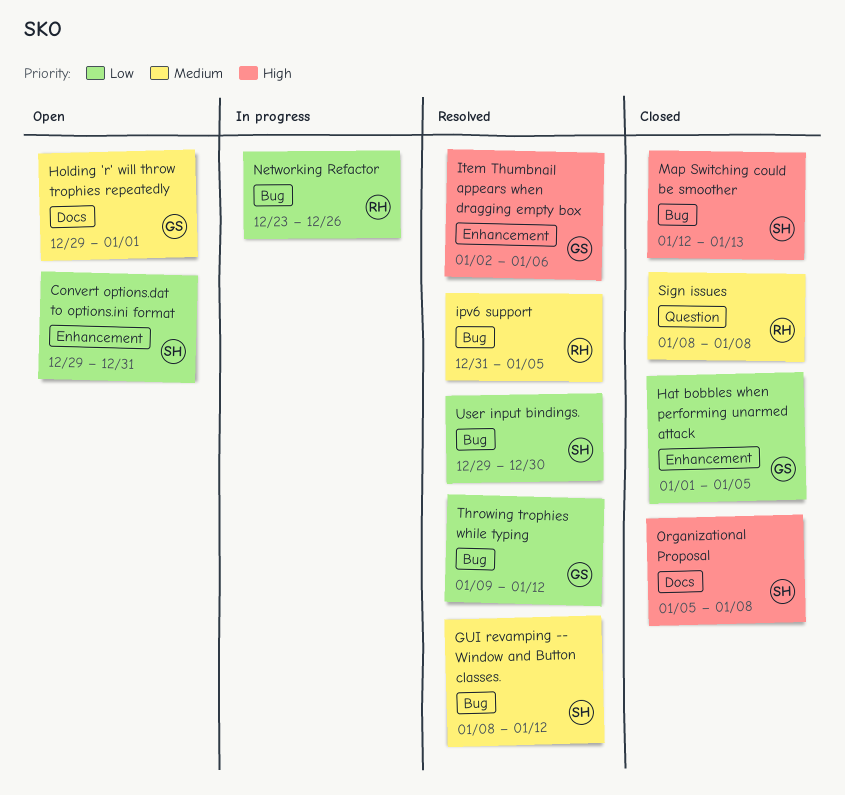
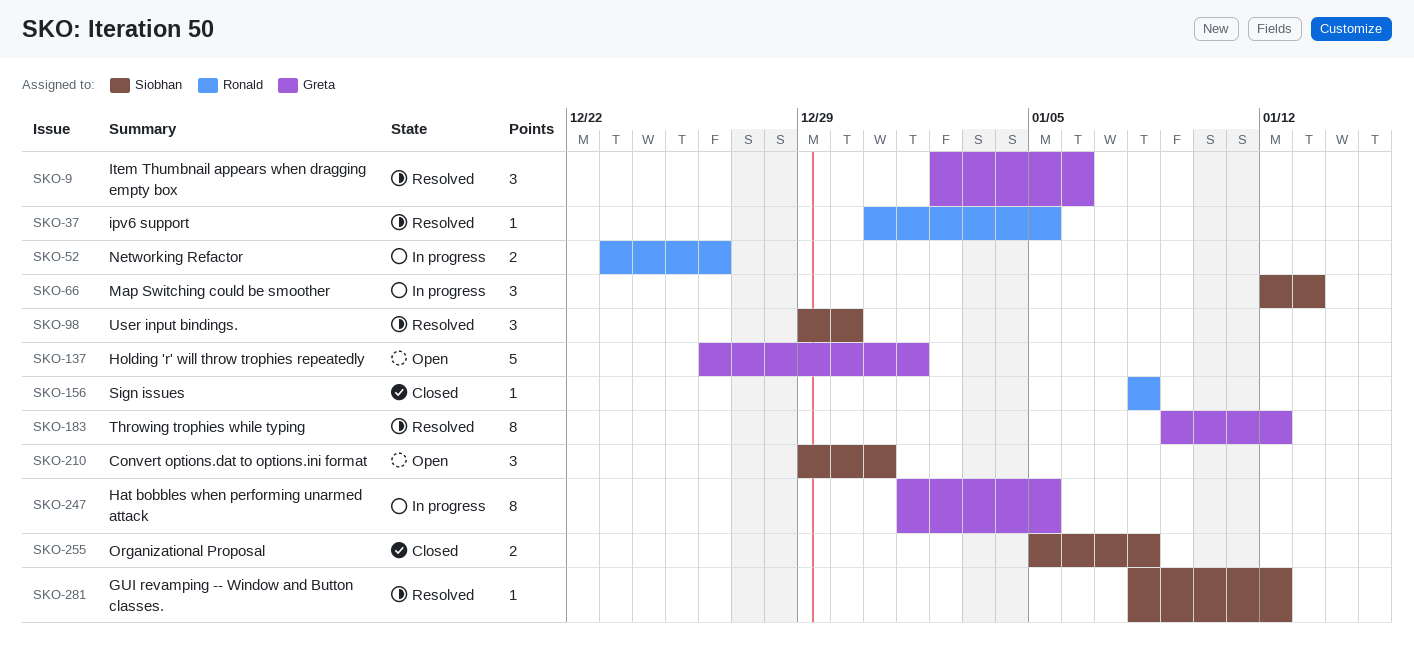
Hat bobbles when performing unarmed attack, status: Closed -> In progress
Holding 'r' will throw trophies repeatedly, start: Dec 29 -> Dec 26
Map Switching could be smoother, status: Closed -> In progress

